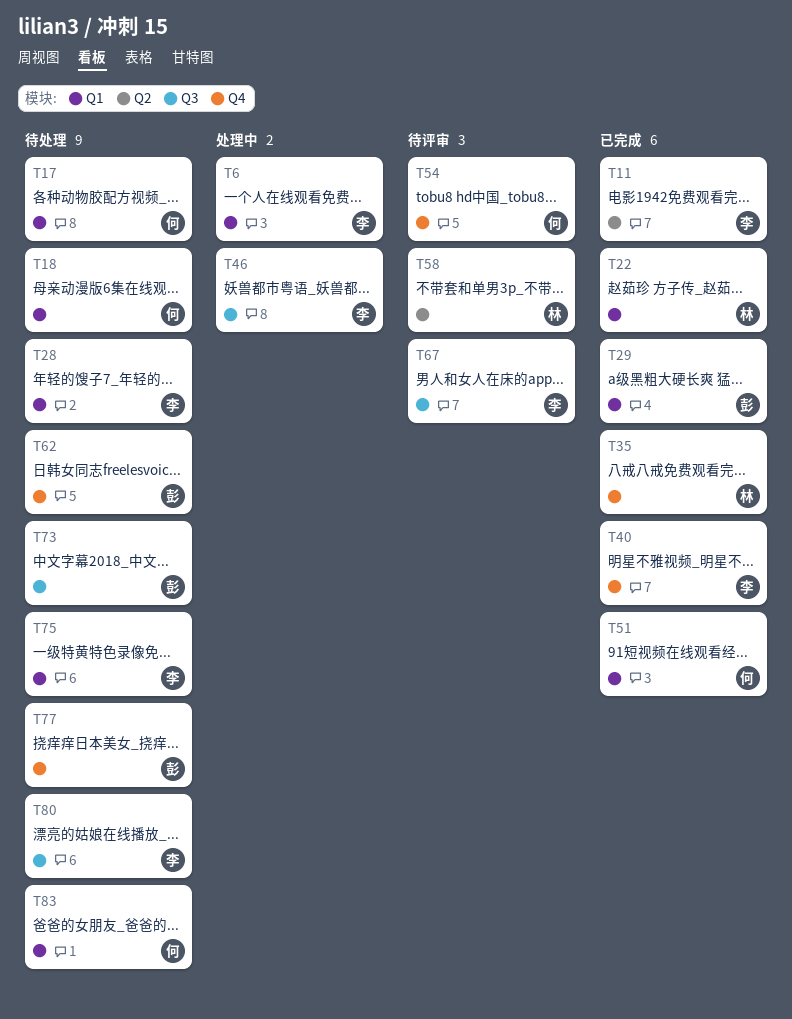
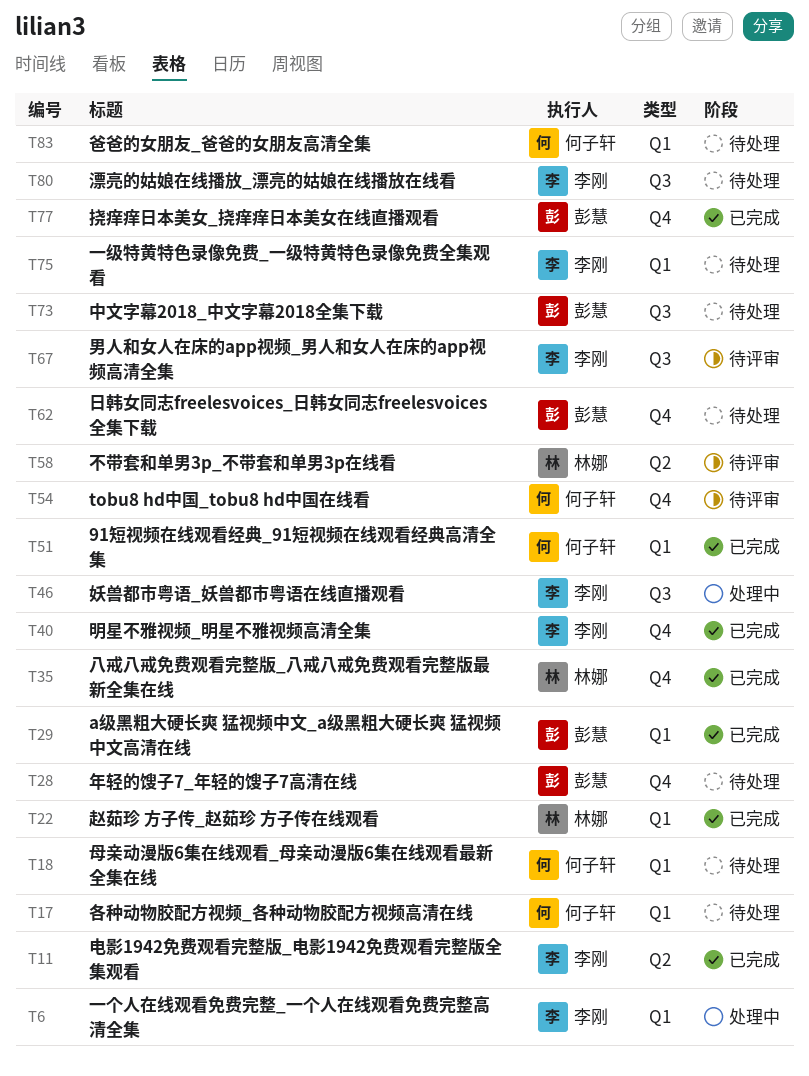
T28, owner: 李刚 -> 彭慧
T28, label: Q1 -> Q4
T77, status: 待处理 -> 已完成

